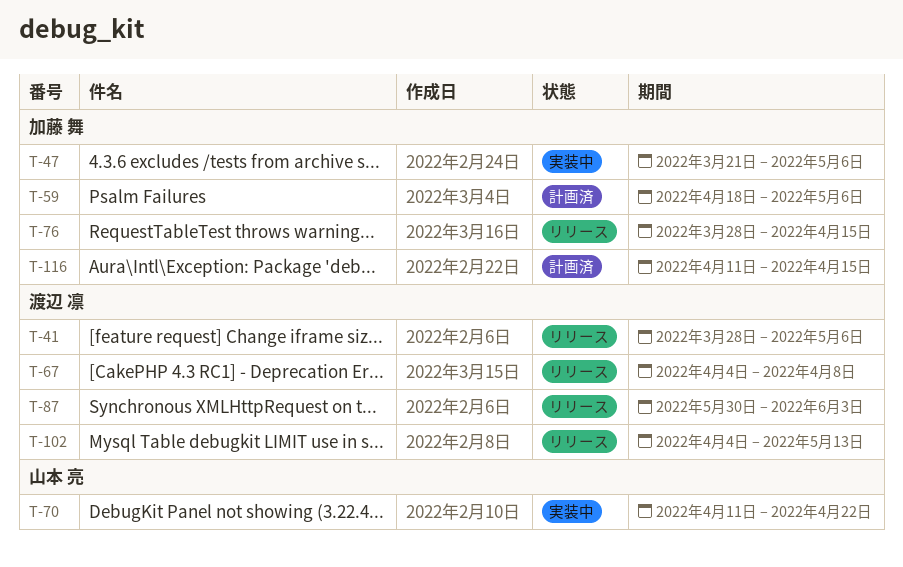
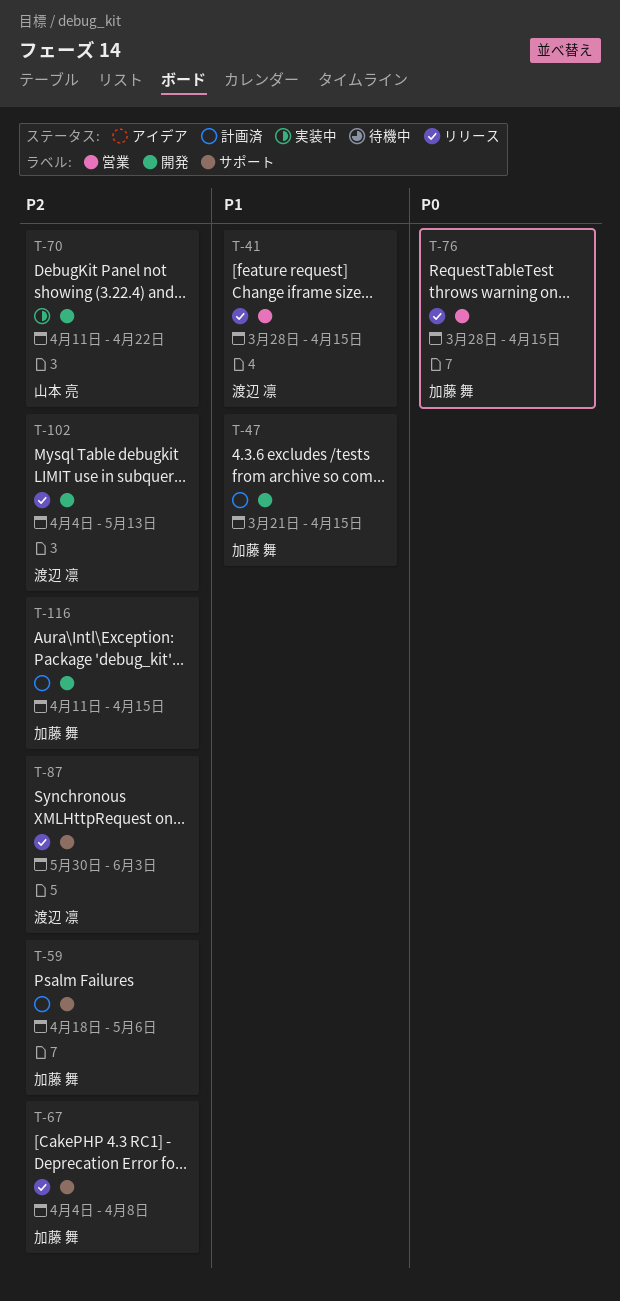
T-41, due: May 6 -> Apr 15
T-47, status: 実装中 -> 計画済
T-47, due: May 6 -> Apr 15
T-67, owner: 渡辺 凛 -> 加藤 舞

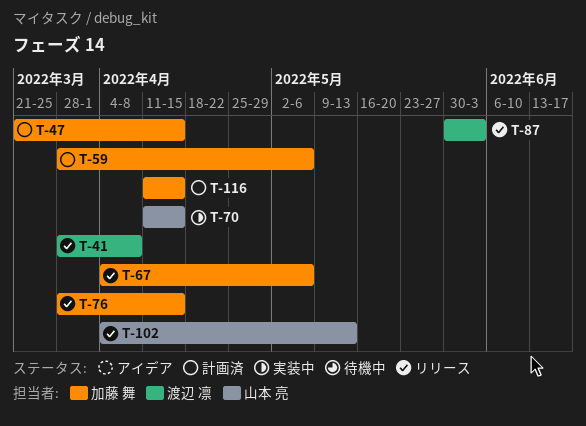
T-41, due: Apr 15 -> Apr 8
T-59, start: Apr 18 -> Mar 28
T-67, due: Apr 8 -> May 6
T-70, due: Apr 22 -> Apr 15
T-102, owner: 渡辺 凛 -> 山本 亮

